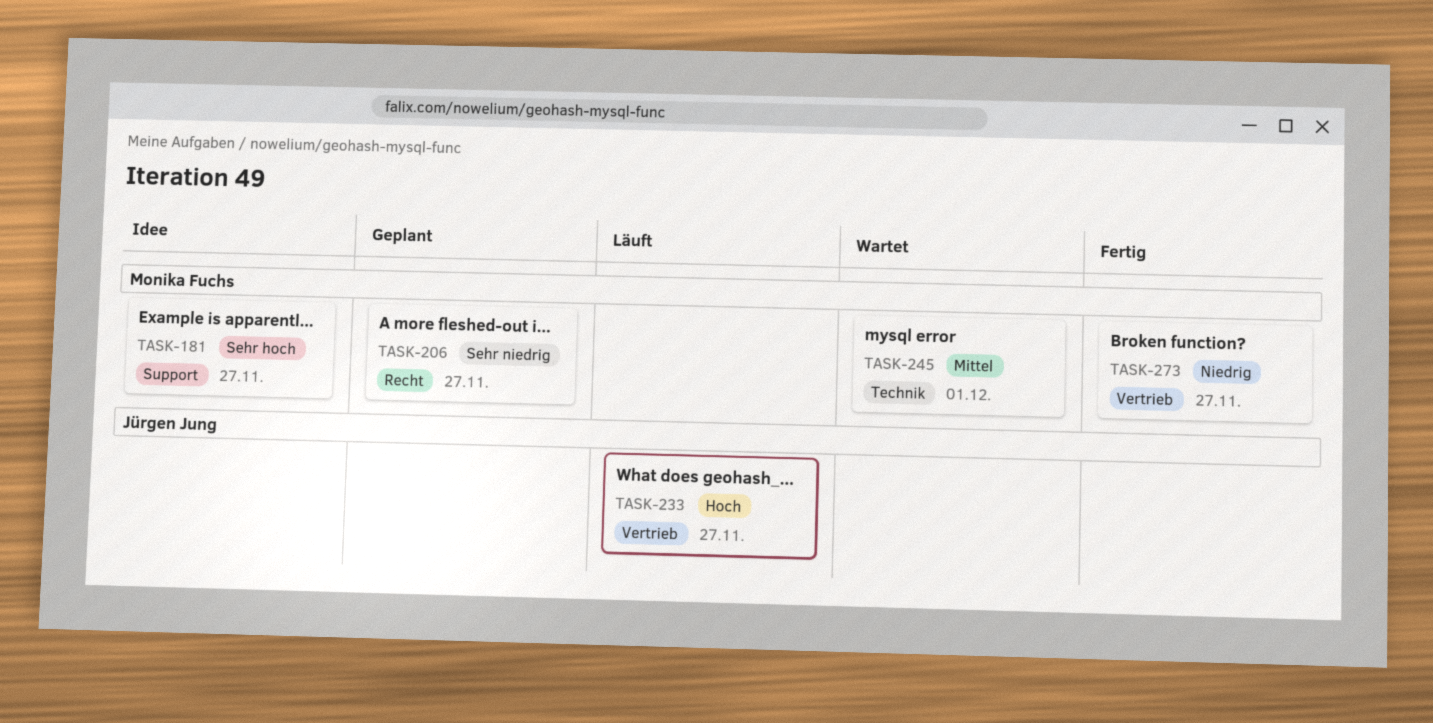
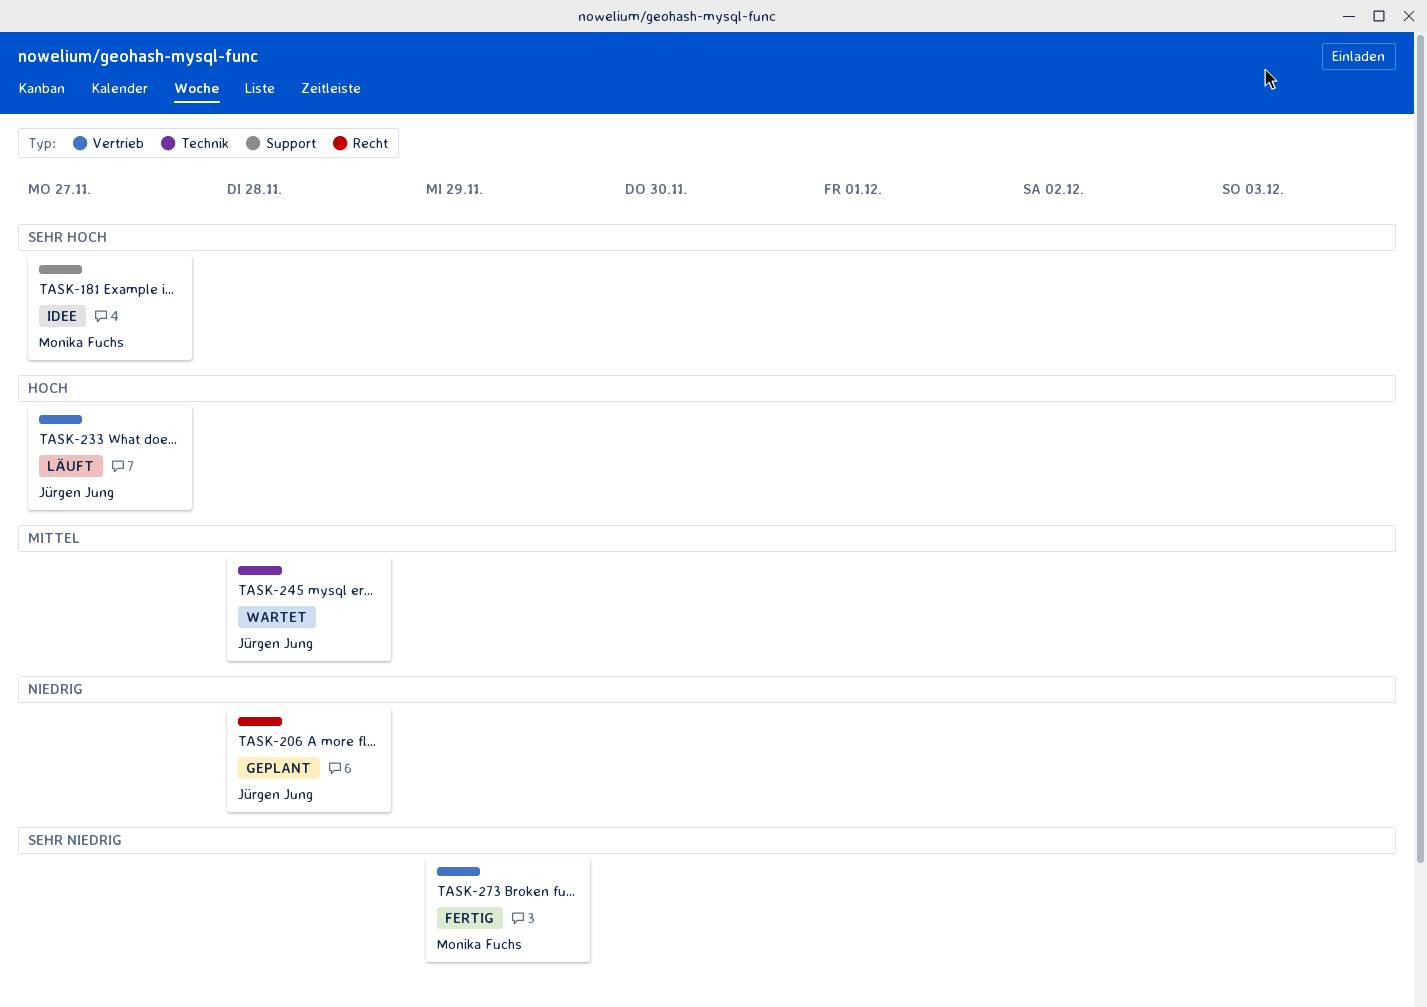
TASK-206, owner: Monika Fuchs -> Jürgen Jung
TASK-206, priority: Sehr niedrig -> Niedrig
TASK-206, due: Nov 27 -> Nov 28
TASK-245, owner: Monika Fuchs -> Jürgen Jung
TASK-245, due: Dec 1 -> Nov 28
TASK-273, priority: Niedrig -> Sehr niedrig
TASK-273, due: Nov 27 -> Nov 29

